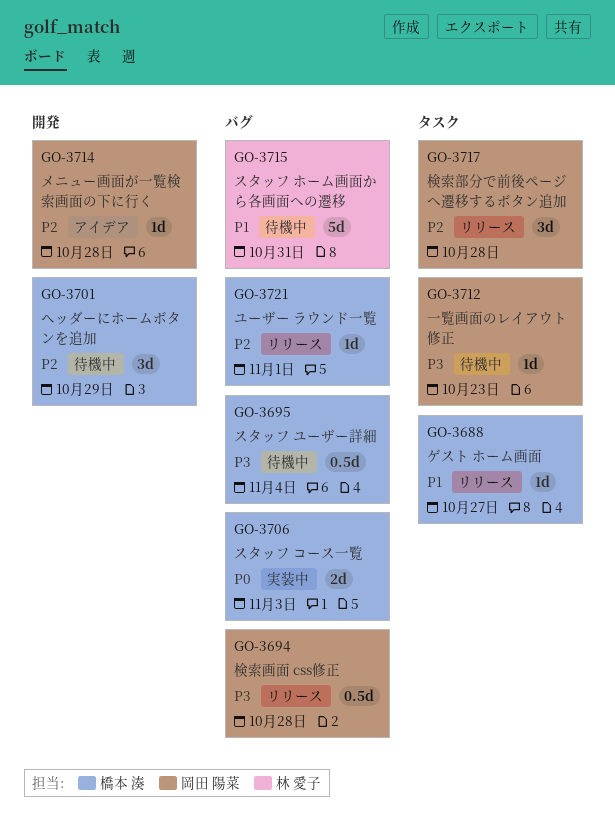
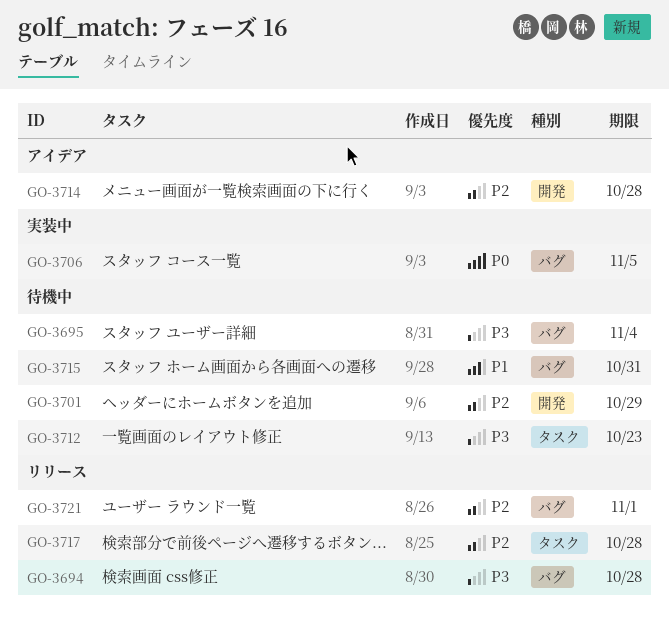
GO-3688: present -> none
GO-3706, due: Nov 3 -> Nov 5

